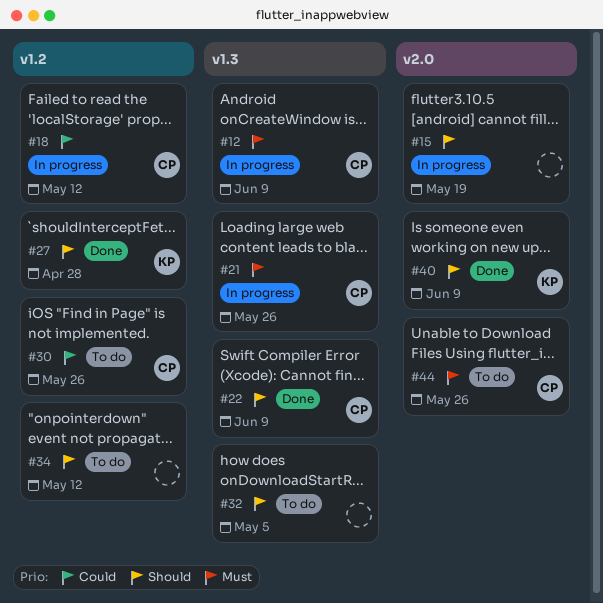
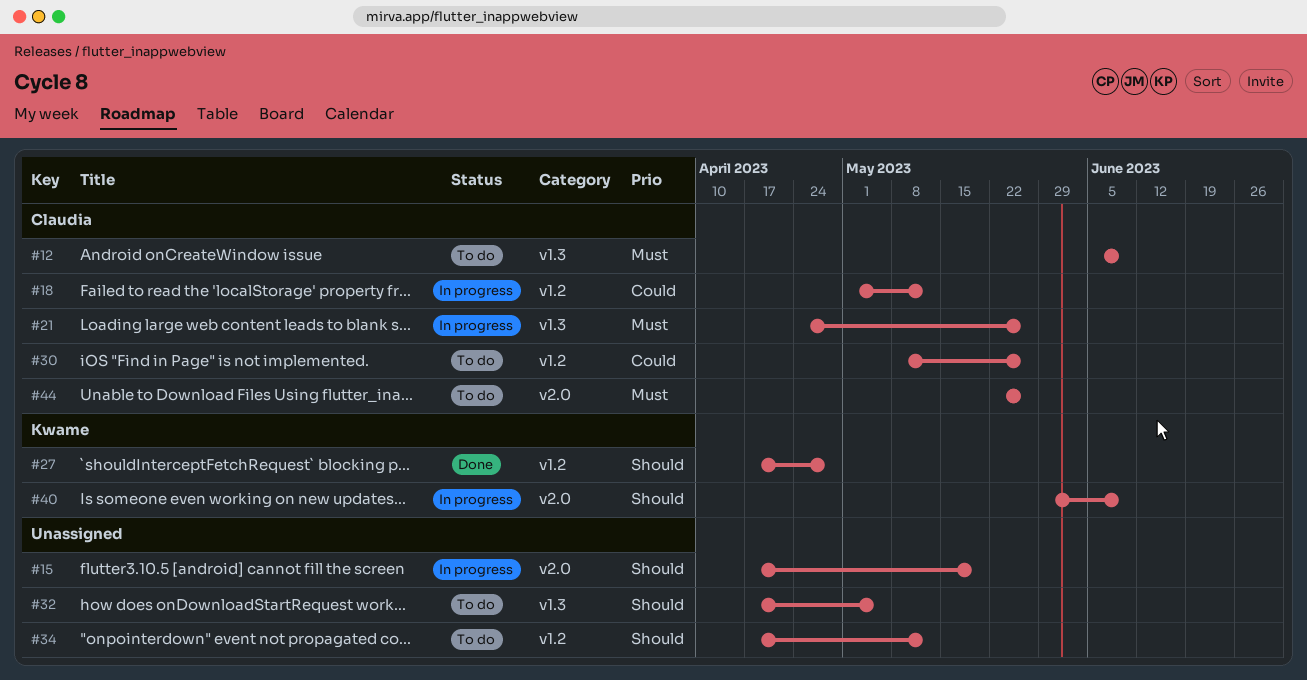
#12, status: In progress -> To do
#22: present -> none
#40, status: Done -> In progress

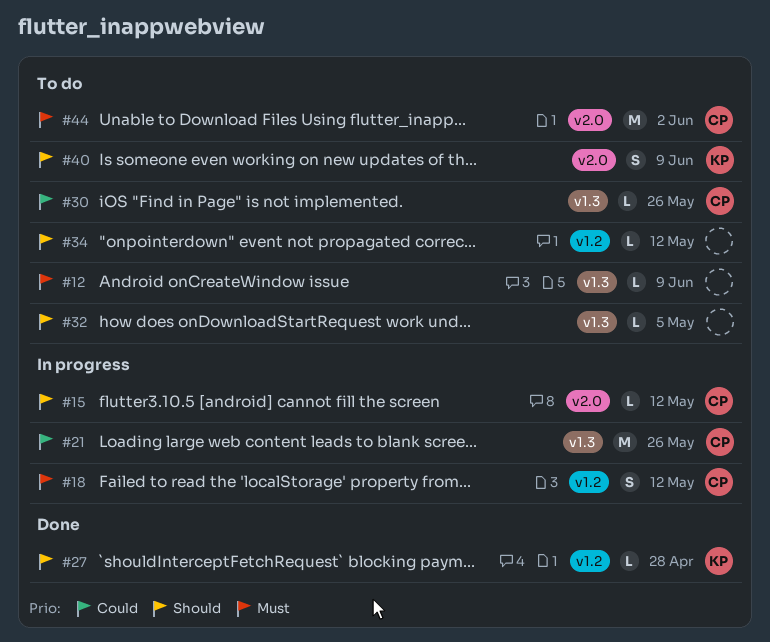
#12, owner: Claudia -> none
#15, owner: none -> Claudia
#15, due: May 19 -> May 12
#18, priority: Could -> Must
#21, priority: Must -> Could
#30, label: v1.2 -> v1.3
#40, status: In progress -> To do
#44, due: May 26 -> Jun 2

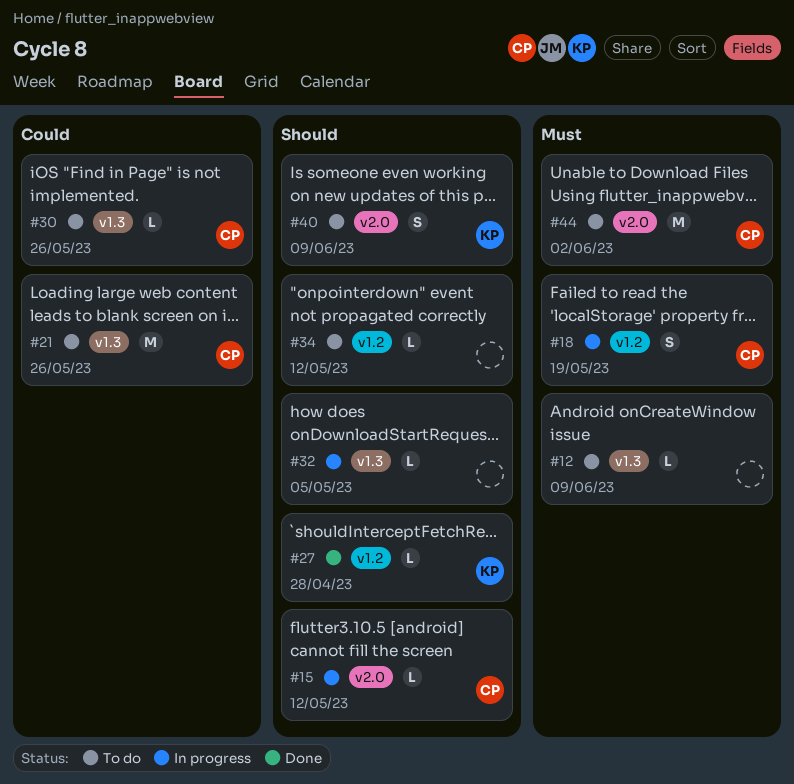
#18, due: May 12 -> May 19
#21, status: In progress -> To do
#32, status: To do -> In progress

